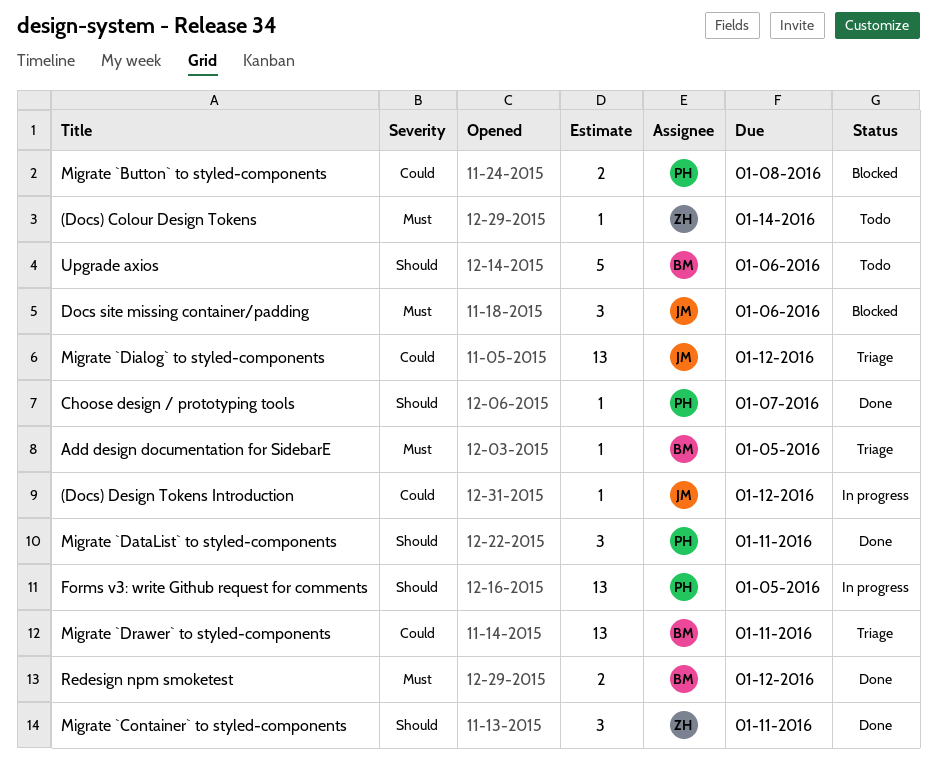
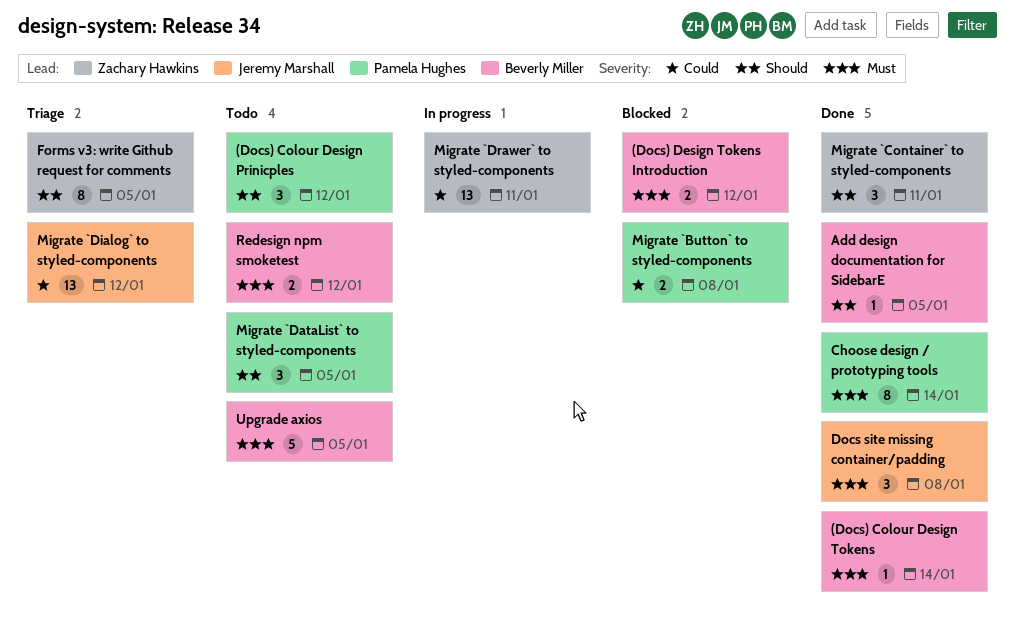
(Docs) Colour Design Prinicples: none -> present
(Docs) Colour Design Tokens, status: Todo -> Done
(Docs) Colour Design Tokens, owner: Zachary Hawkins -> Beverly Miller
(Docs) Design Tokens Introduction, status: In progress -> Blocked
(Docs) Design Tokens Introduction, owner: Jeremy Marshall -> Beverly Miller
(Docs) Design Tokens Introduction, priority: Could -> Must
(Docs) Design Tokens Introduction, estimate: 1 -> 2
Add design documentation for SidebarE, status: Triage -> Done
Add design documentation for SidebarE, priority: Must -> Should
Choose design / prototyping tools, priority: Should -> Must
Choose design / prototyping tools, estimate: 1 -> 8
Choose design / prototyping tools, due: Jan 7 -> Jan 14
Docs site missing container/padding, status: Blocked -> Done
Docs site missing container/padding, due: Jan 6 -> Jan 8
Forms v3: write Github request for comments, status: In progress -> Triage
Forms v3: write Github request for comments, owner: Pamela Hughes -> Zachary Hawkins
Forms v3: write Github request for comments, estimate: 13 -> 8
Migrate `DataList` to styled-components, status: Done -> Todo
Migrate `DataList` to styled-components, due: Jan 11 -> Jan 5
Migrate `Drawer` to styled-components, status: Triage -> In progress
Migrate `Drawer` to styled-components, owner: Beverly Miller -> Zachary Hawkins
Redesign npm smoketest, status: Done -> Todo
Upgrade axios, priority: Should -> Must
Upgrade axios, due: Jan 6 -> Jan 5

